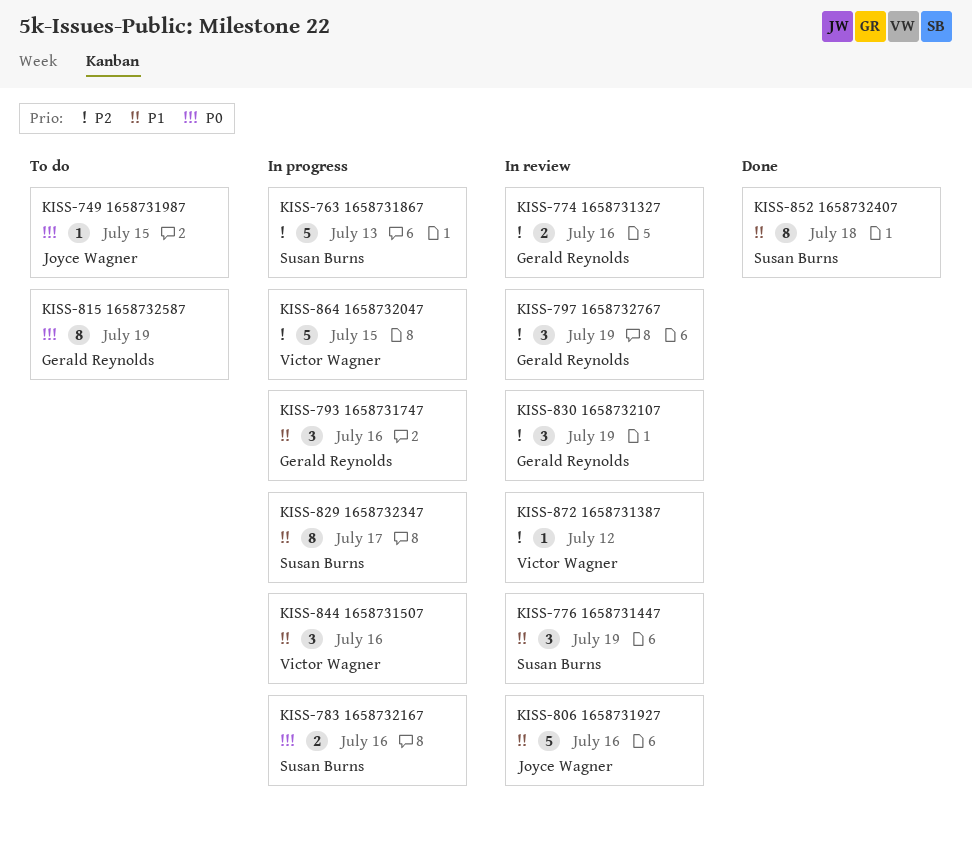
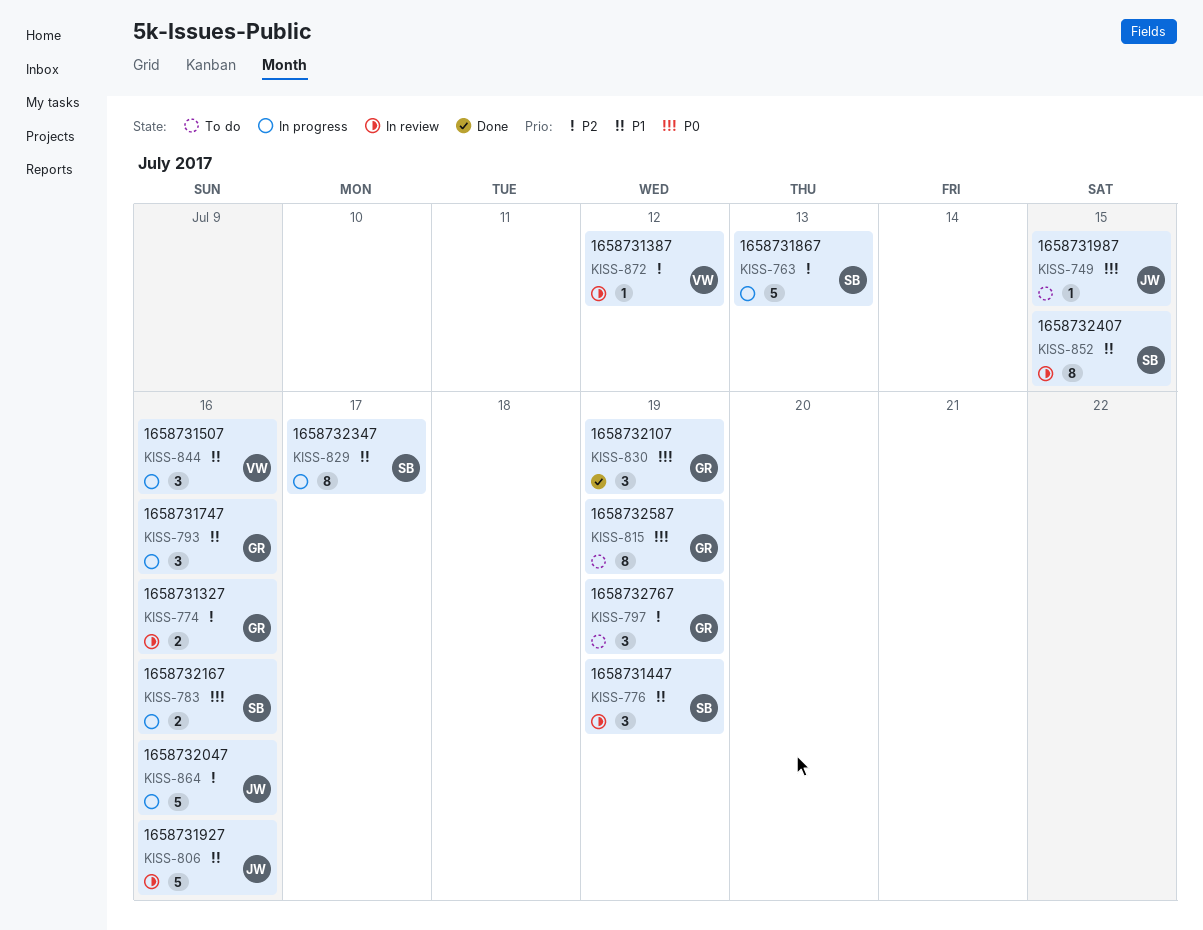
KISS-797, status: In review -> To do
KISS-830, status: In review -> Done
KISS-830, priority: P2 -> P0
KISS-852, status: Done -> In review
KISS-852, due: Jul 18 -> Jul 15
KISS-864, owner: Victor Wagner -> Joyce Wagner
KISS-864, due: Jul 15 -> Jul 16

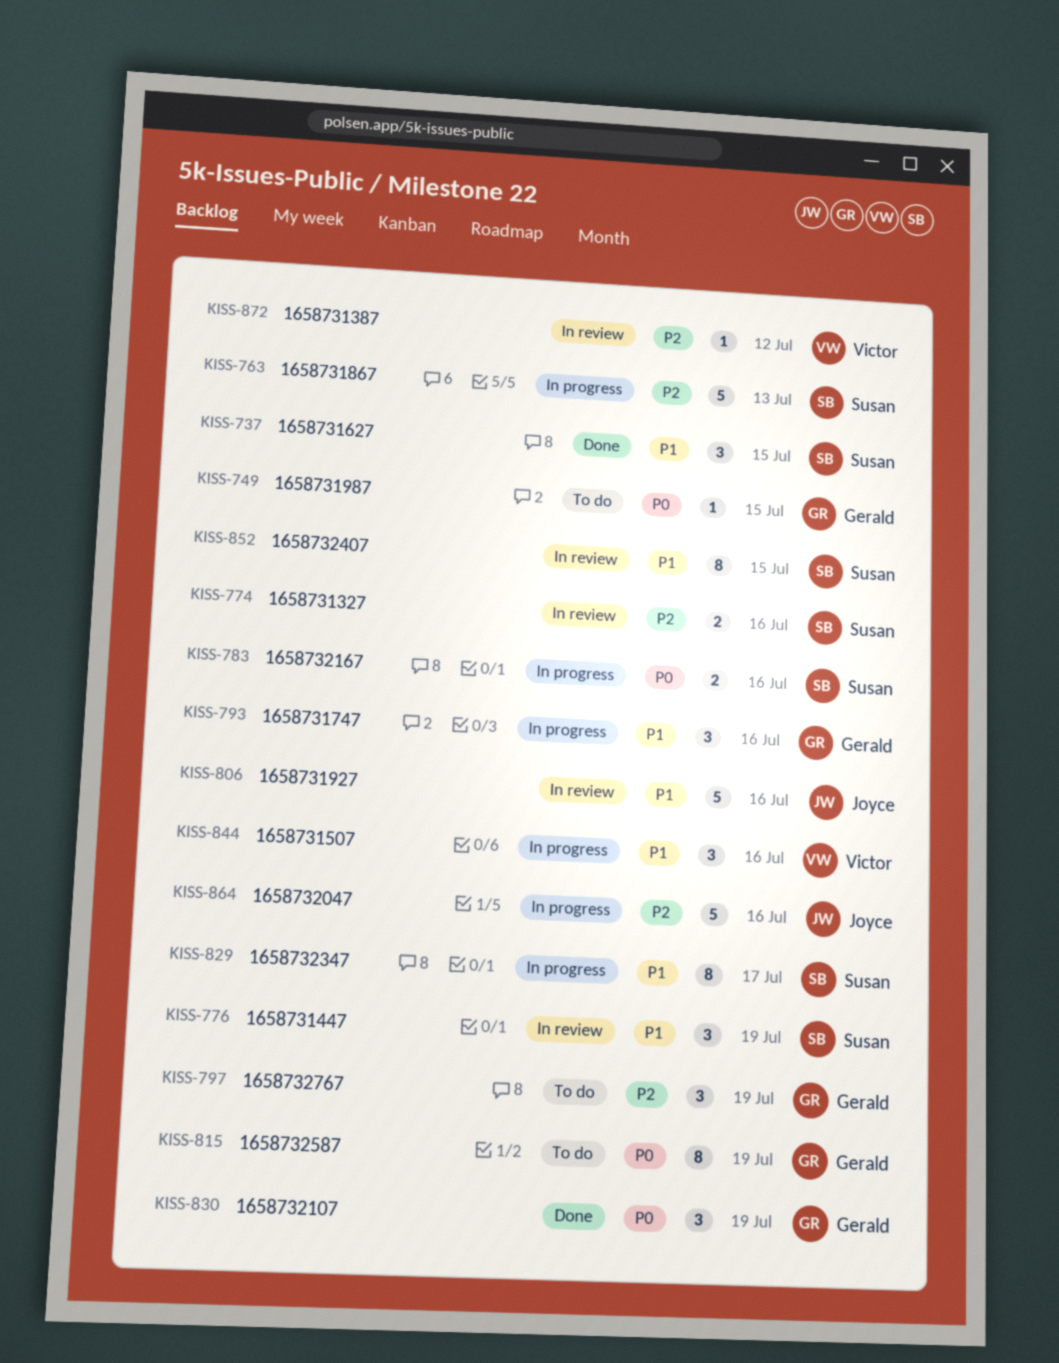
KISS-737: none -> present
KISS-749, owner: Joyce -> Gerald
KISS-774, owner: Gerald -> Susan

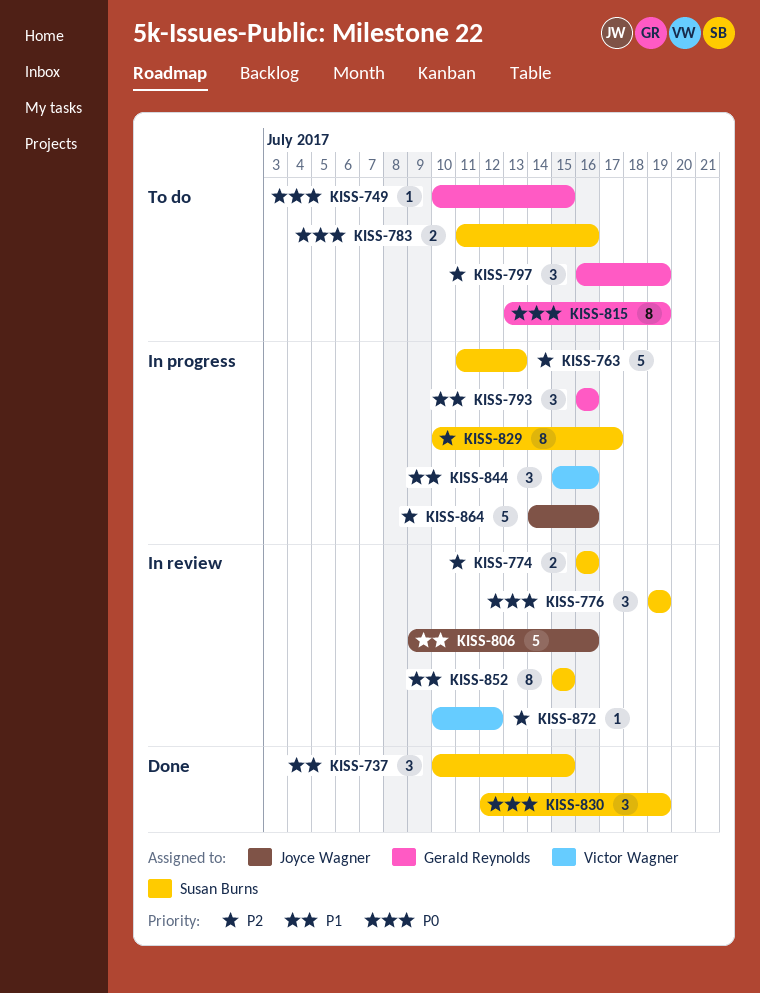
KISS-776, priority: P1 -> P0
KISS-783, status: In progress -> To do
KISS-829, priority: P1 -> P2
KISS-830, owner: Gerald Reynolds -> Susan Burns

